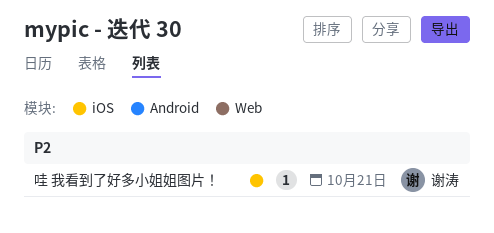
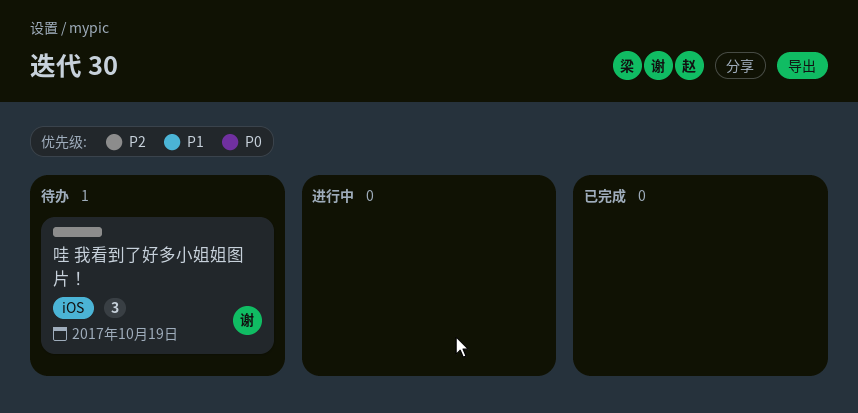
哇 我看到了好多小姐姐图片！, estimate: 1 -> 3
哇 我看到了好多小姐姐图片！, due: Oct 21 -> Oct 19

